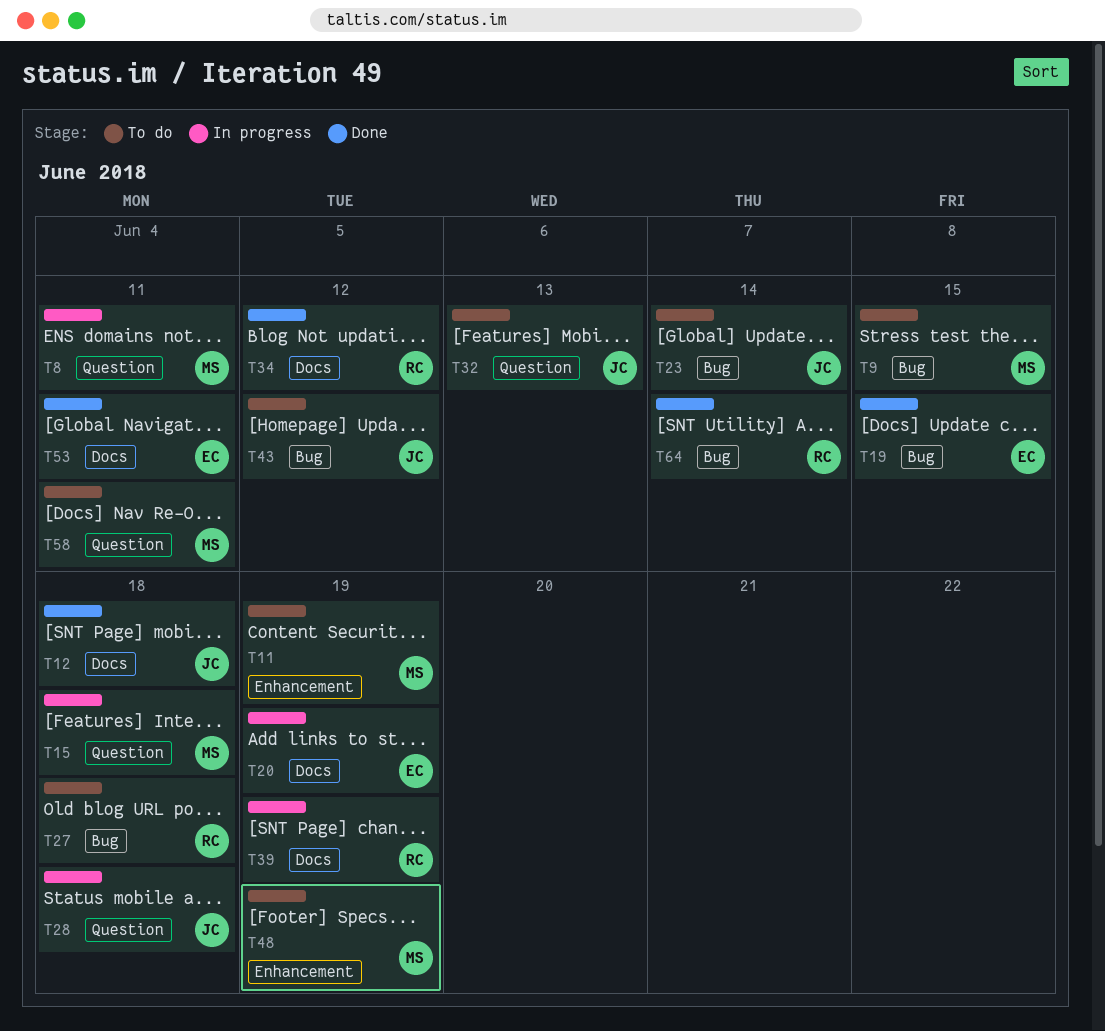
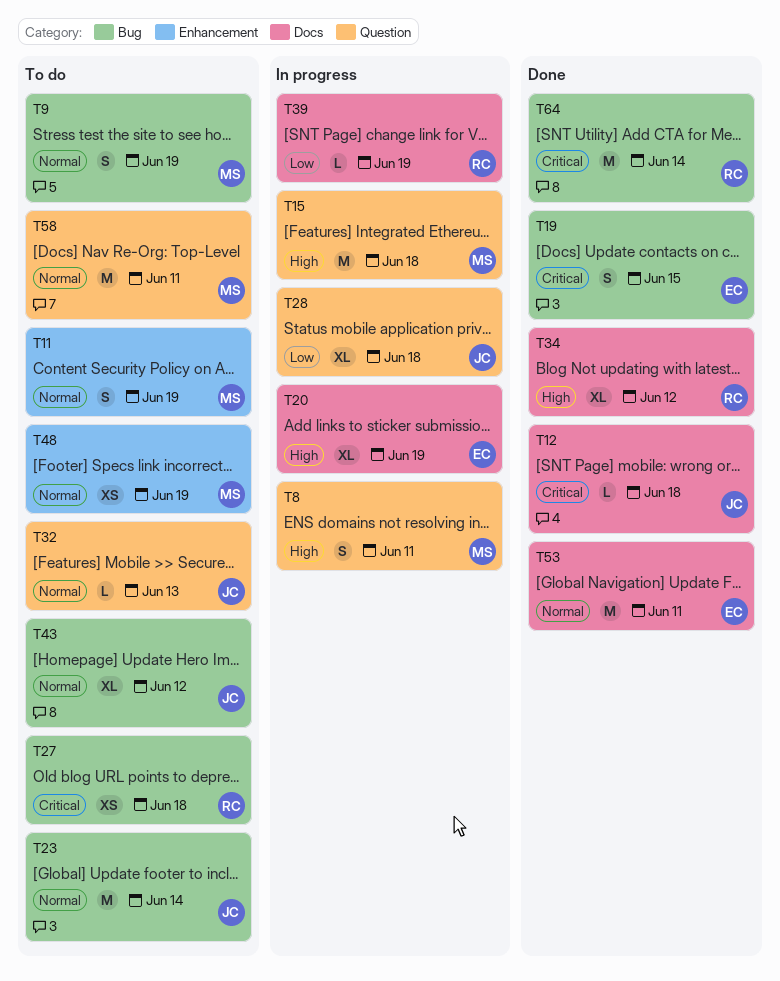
T9, due: Jun 15 -> Jun 19

